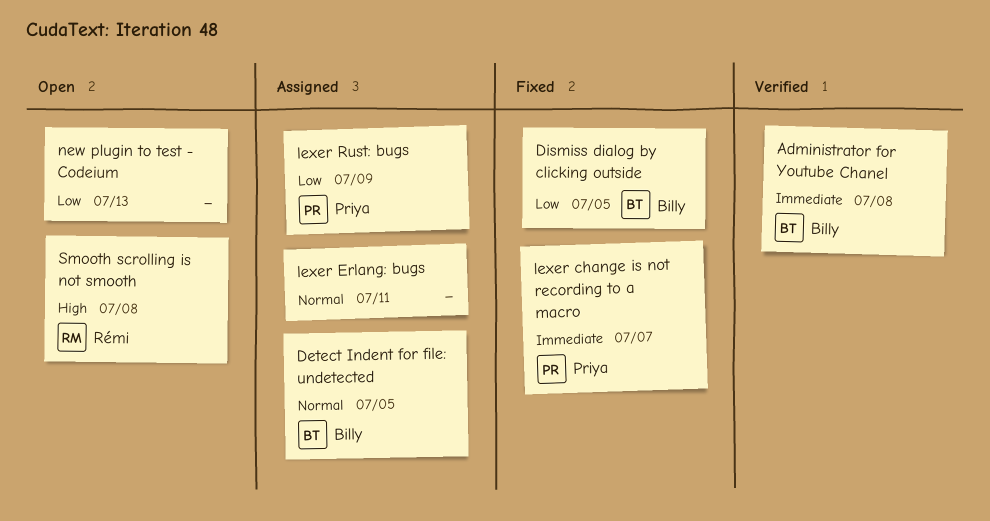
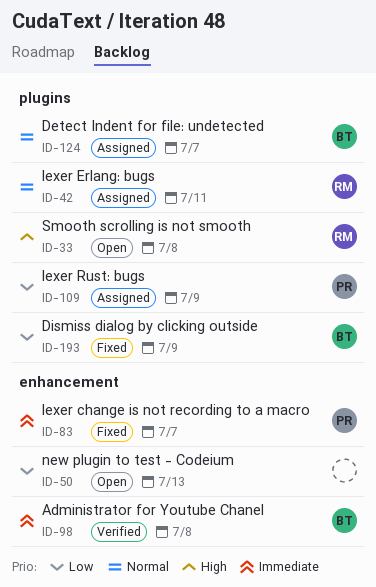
Detect Indent for file: undetected, due: Jul 5 -> Jul 7
Dismiss dialog by clicking outside, due: Jul 5 -> Jul 9
lexer Erlang: bugs, owner: none -> Rémi

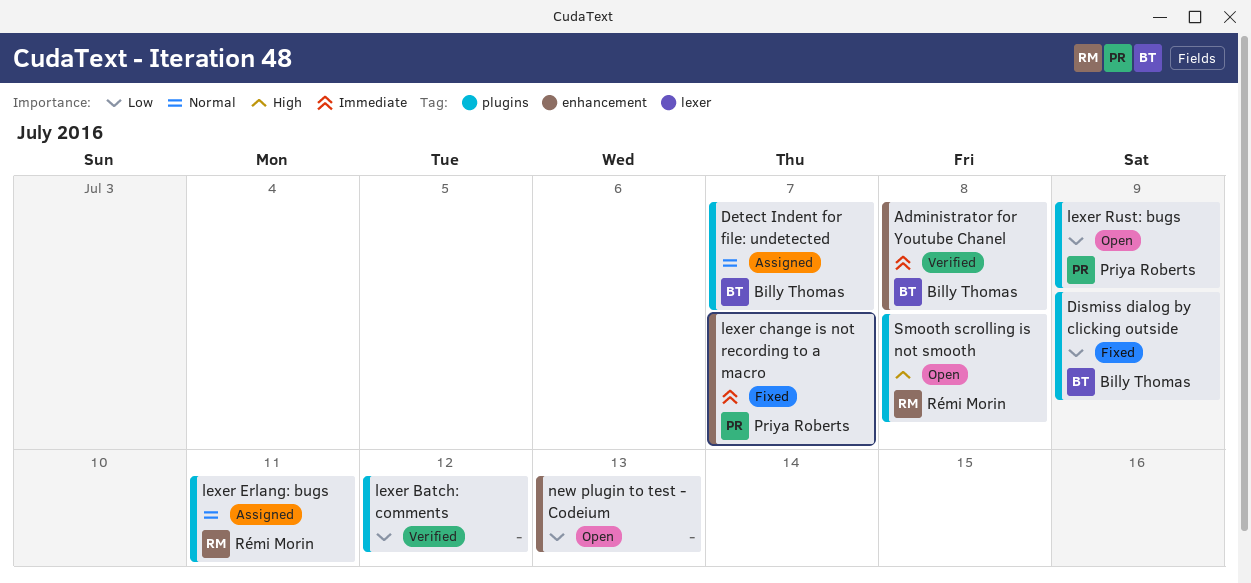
lexer Batch: comments: none -> present
lexer Rust: bugs, status: Assigned -> Open

